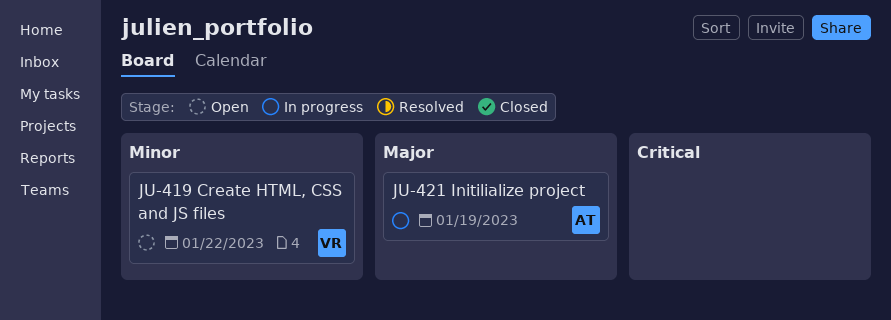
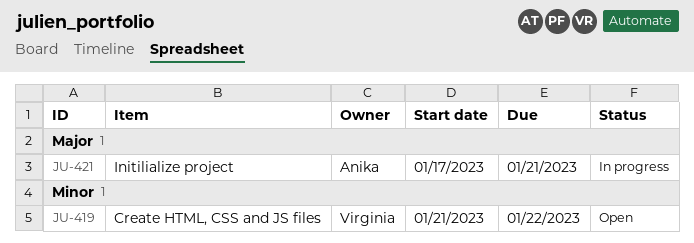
JU-421, due: Jan 19 -> Jan 21

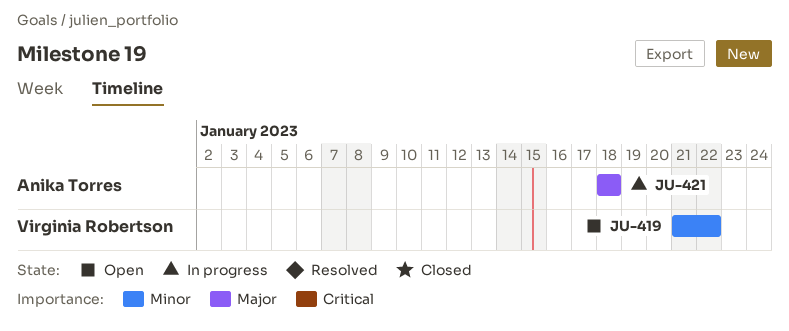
JU-421, start: Jan 17 -> Jan 18
JU-421, due: Jan 21 -> Jan 18

